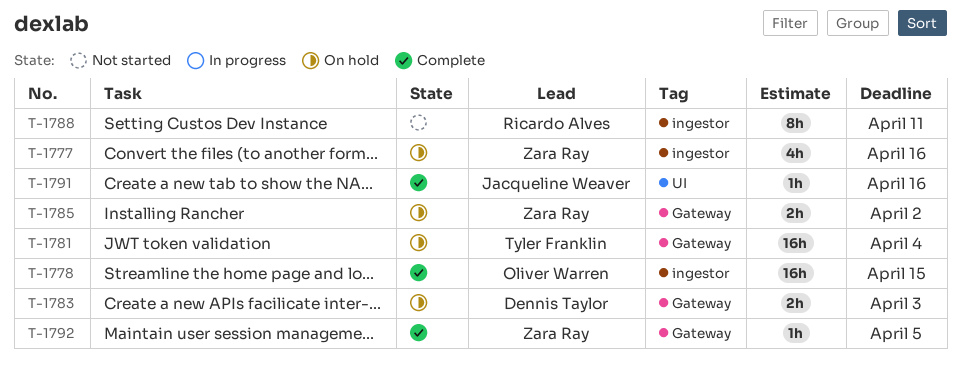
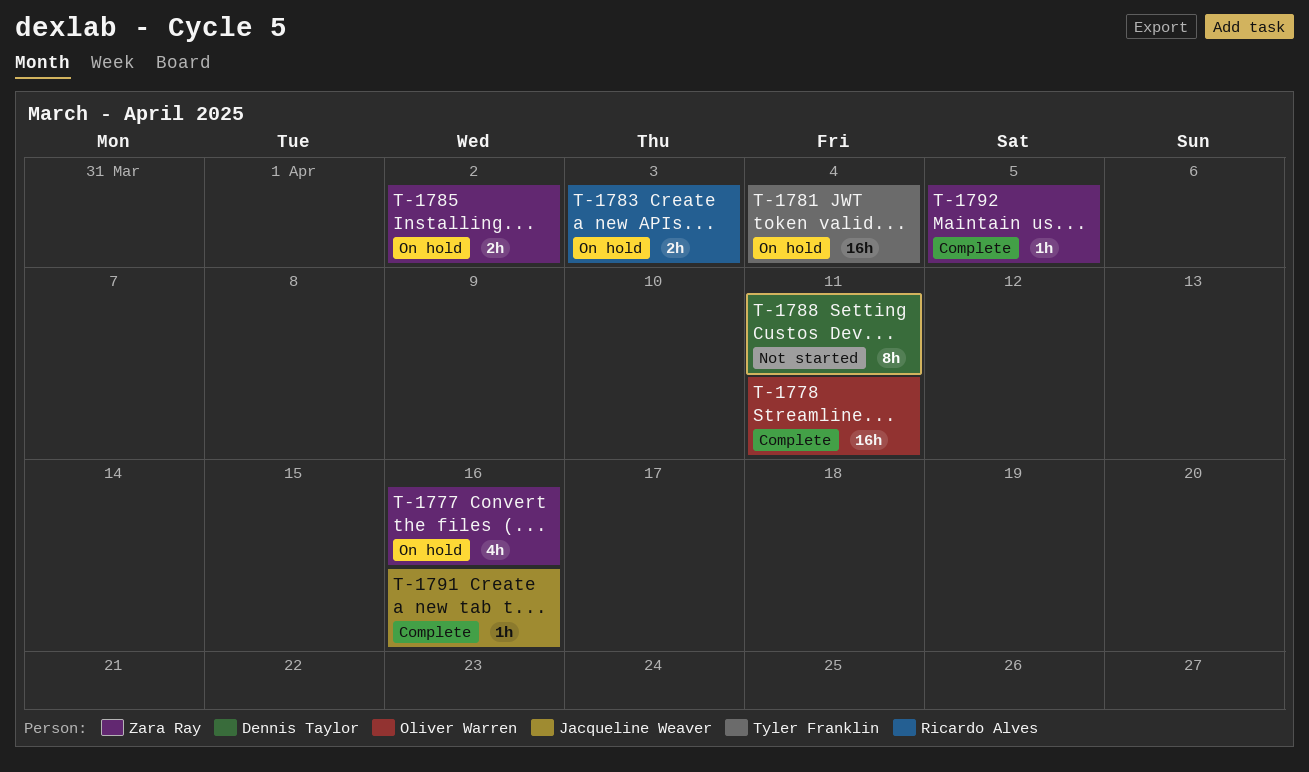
T-1778, due: Apr 15 -> Apr 11
T-1783, owner: Dennis Taylor -> Ricardo Alves
T-1788, owner: Ricardo Alves -> Dennis Taylor

